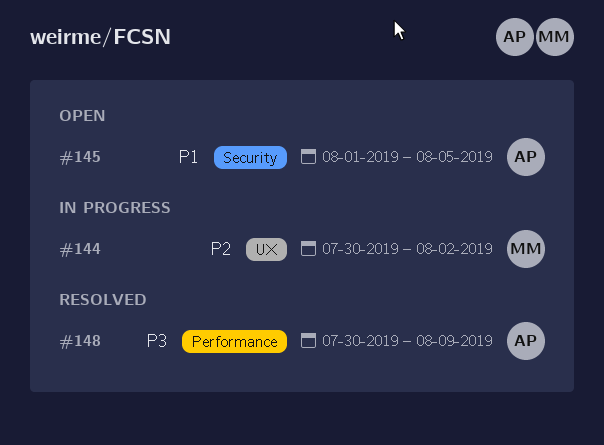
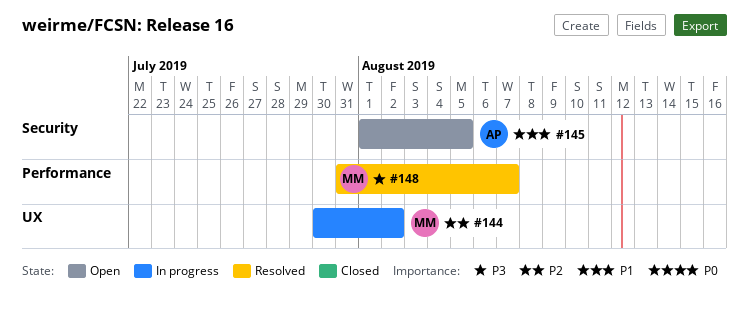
#148, owner: AP -> MM
#148, start: Jul 30 -> Jul 31
#148, due: Aug 9 -> Aug 7

